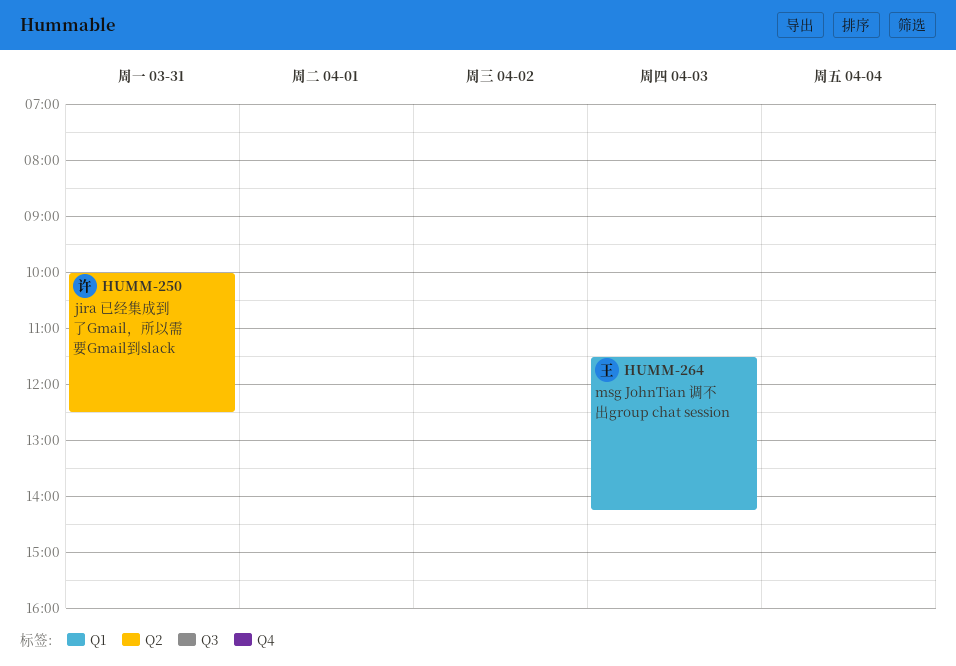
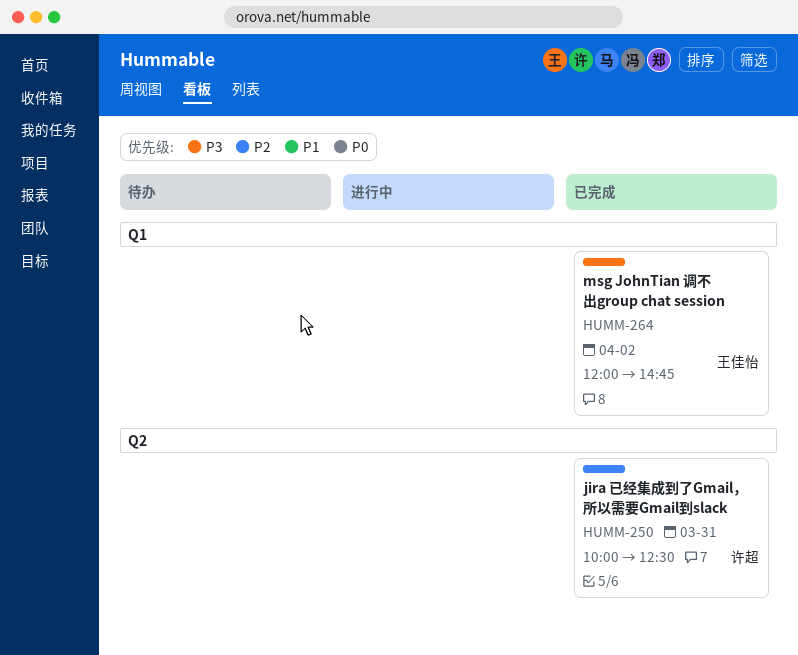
HUMM-264, day: Apr 3 -> Apr 2
HUMM-264, begins: 11:30 -> 12:00
HUMM-264, ends: 14:15 -> 14:45

